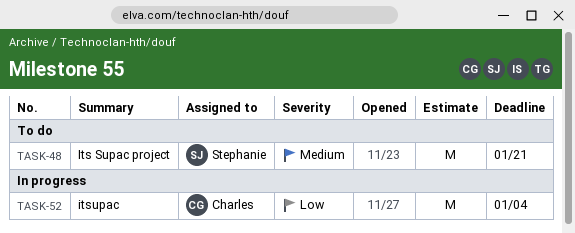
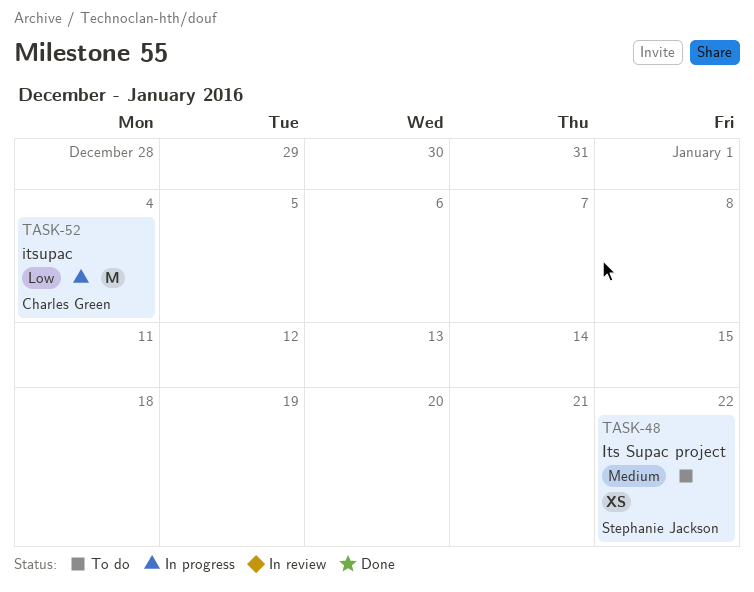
TASK-48, estimate: M -> XS
TASK-48, due: Jan 21 -> Jan 22

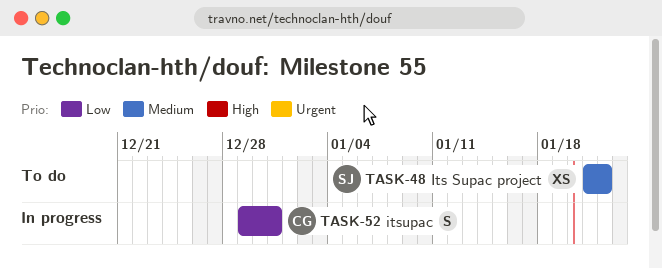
TASK-52, estimate: M -> S
TASK-52, due: Jan 4 -> Dec 31

